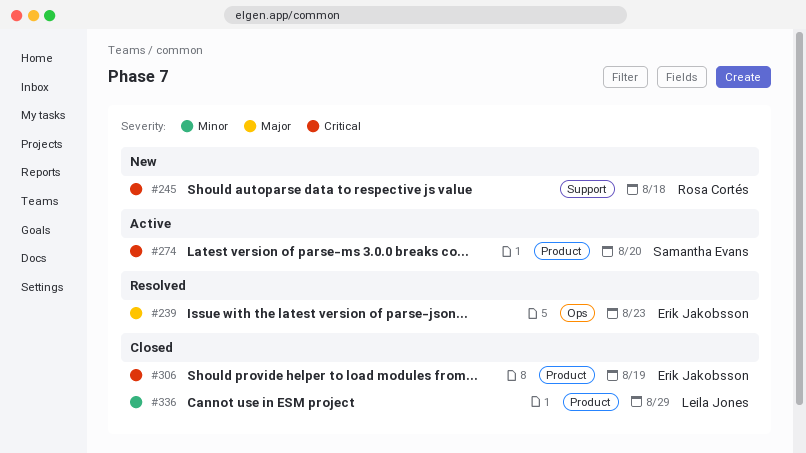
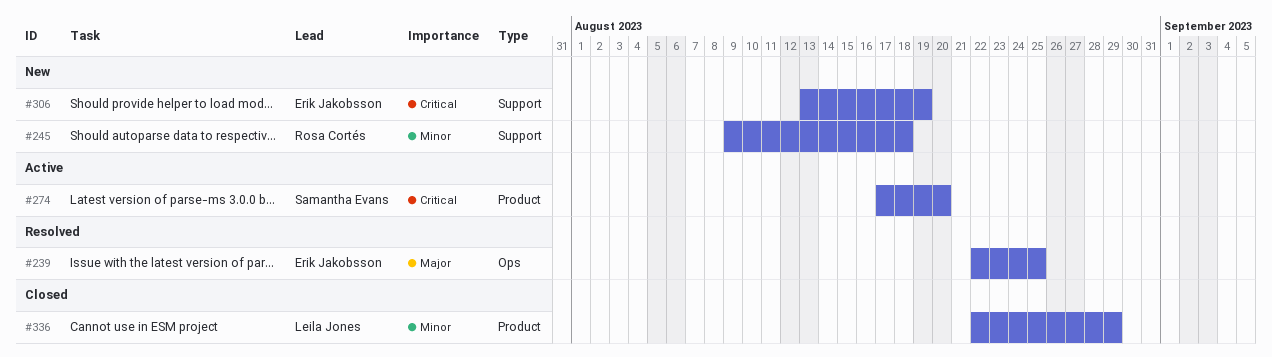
#239, due: Aug 23 -> Aug 25
#245, priority: Critical -> Minor
#306, status: Closed -> New
#306, label: Product -> Support

